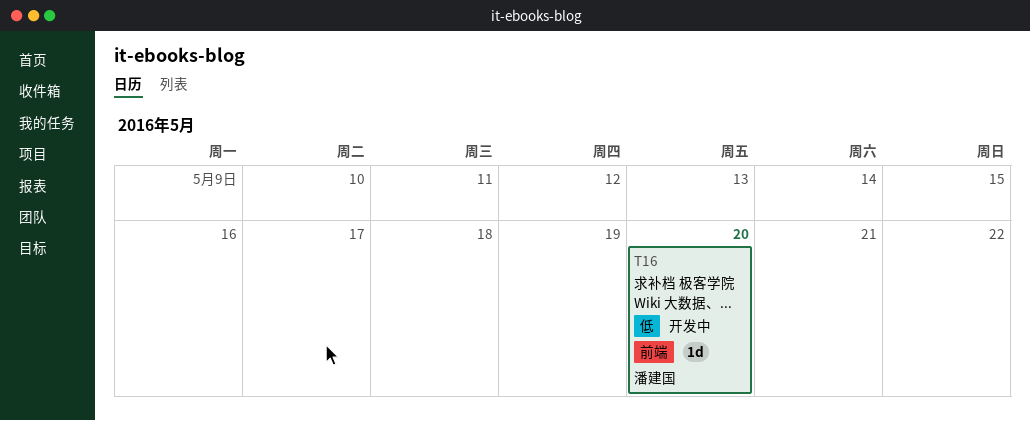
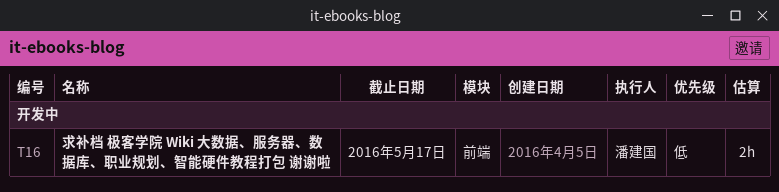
T16, estimate: 1d -> 2h
T16, due: May 20 -> May 17

